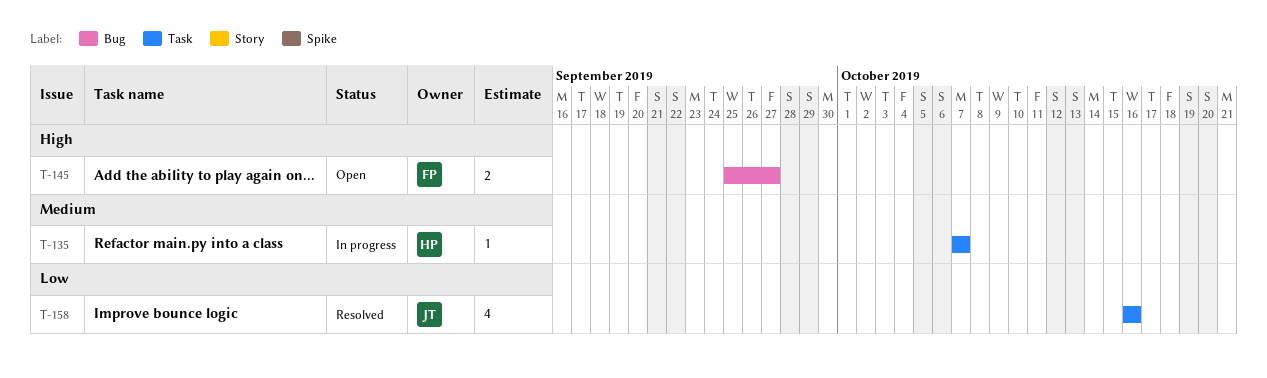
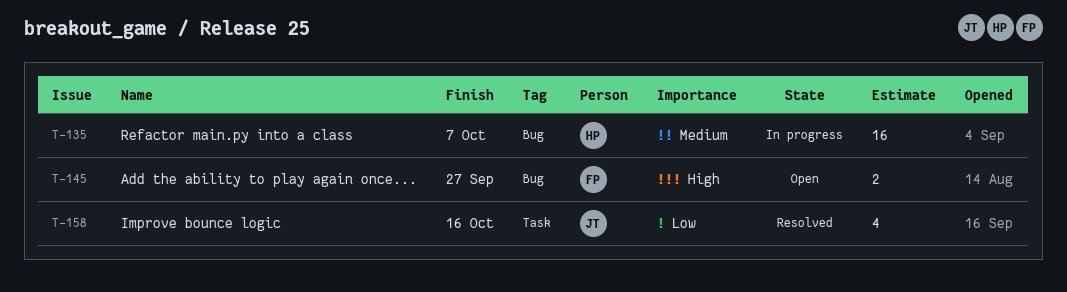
T-135, label: Task -> Bug
T-135, estimate: 1 -> 16

